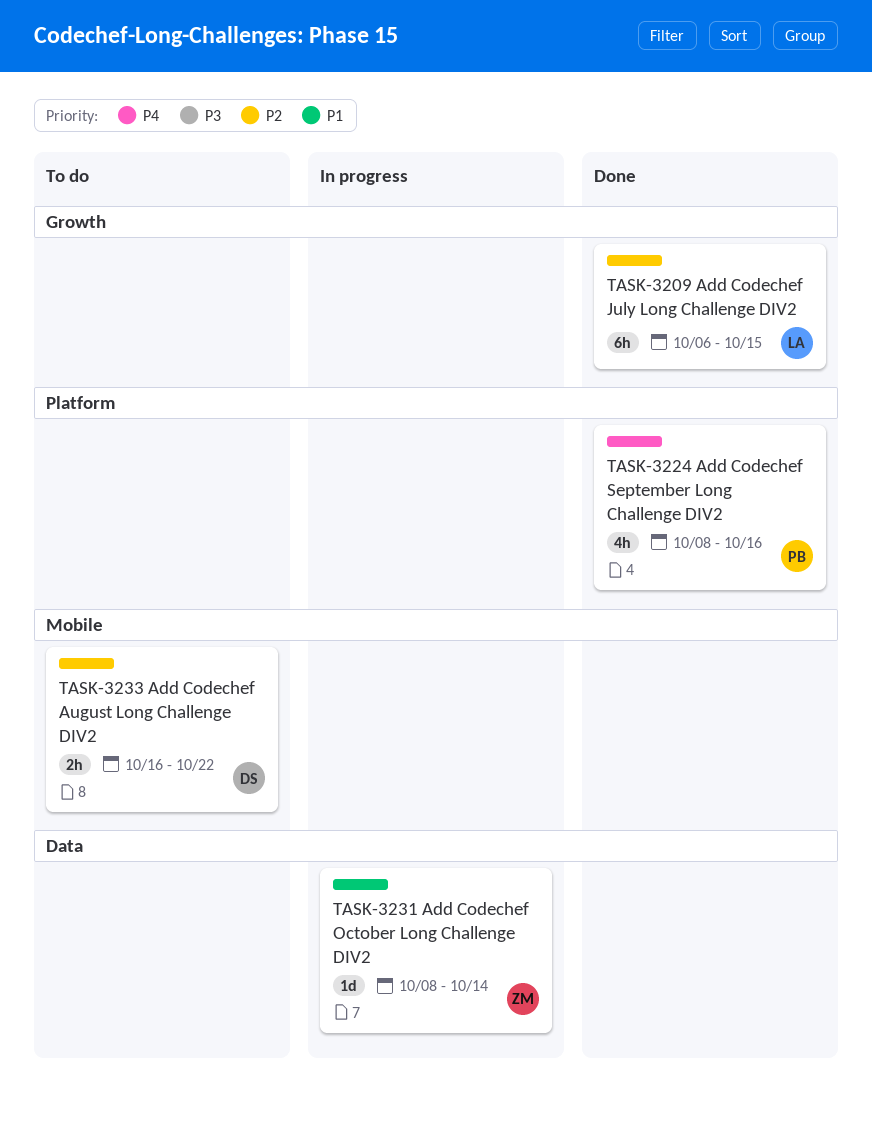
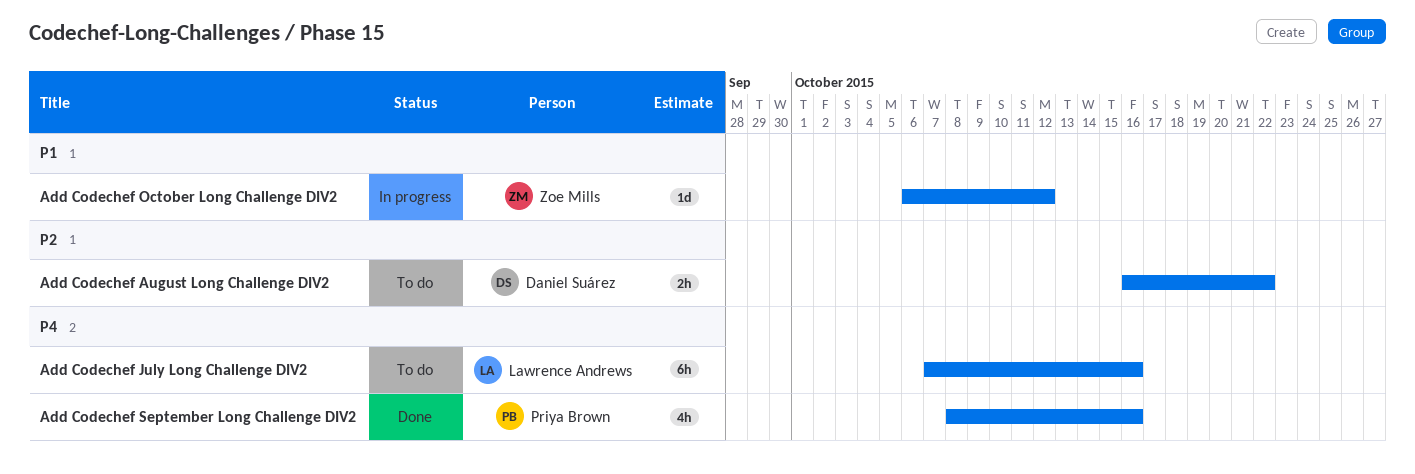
Add Codechef July Long Challenge DIV2, status: Done -> To do
Add Codechef July Long Challenge DIV2, priority: P2 -> P4
Add Codechef July Long Challenge DIV2, start: Oct 6 -> Oct 7
Add Codechef July Long Challenge DIV2, due: Oct 15 -> Oct 16
Add Codechef October Long Challenge DIV2, start: Oct 8 -> Oct 6
Add Codechef October Long Challenge DIV2, due: Oct 14 -> Oct 12

